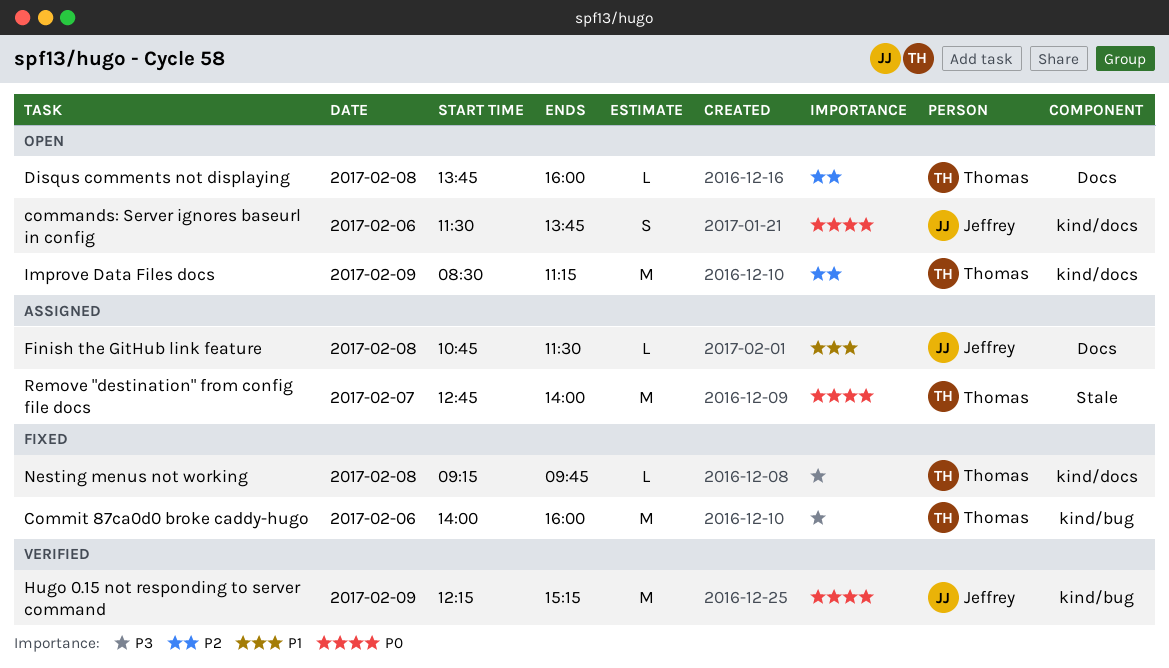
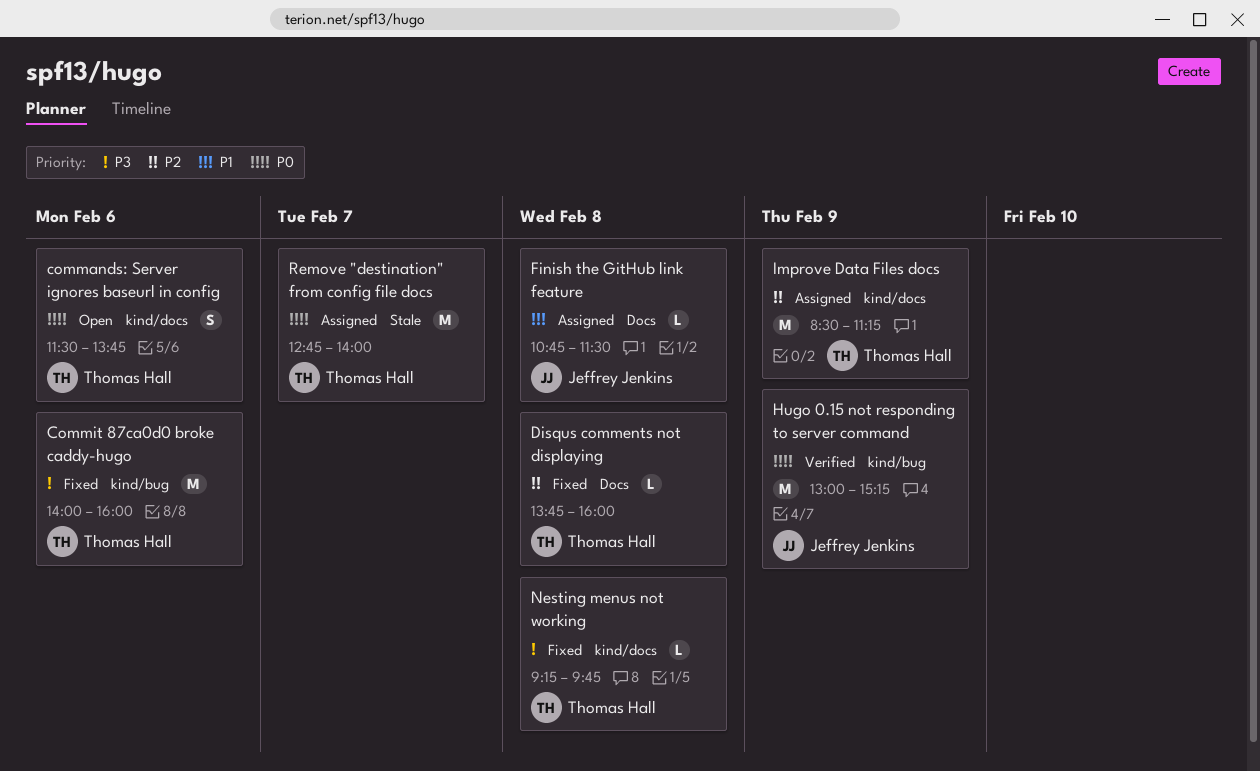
commands: Server ignores baseurl in config, owner: Jeffrey Jenkins -> Thomas Hall
Disqus comments not displaying, status: Open -> Fixed
Hugo 0.15 not responding to server command, begins: 12:15 -> 13:00
Improve Data Files docs, status: Open -> Assigned

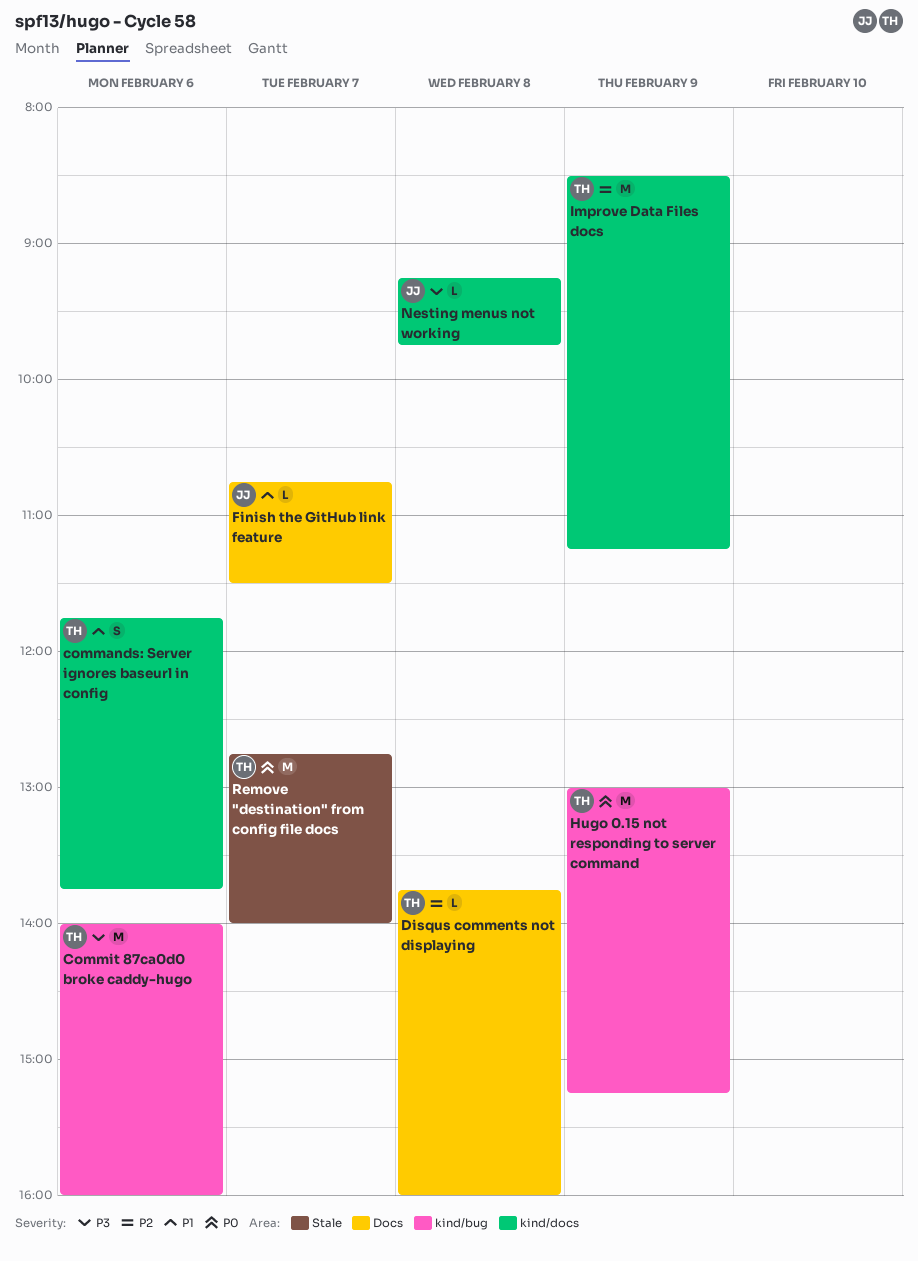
commands: Server ignores baseurl in config, priority: P0 -> P1
commands: Server ignores baseurl in config, begins: 11:30 -> 11:45
Finish the GitHub link feature, day: Feb 8 -> Feb 7
Hugo 0.15 not responding to server command, owner: Jeffrey Jenkins -> Thomas Hall
Nesting menus not working, owner: Thomas Hall -> Jeffrey Jenkins

